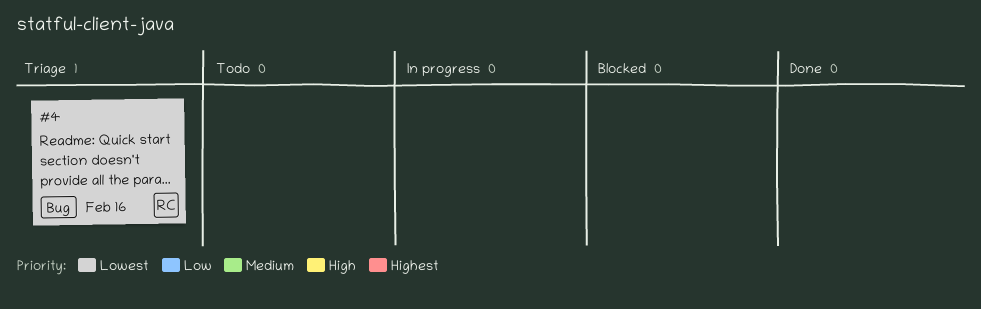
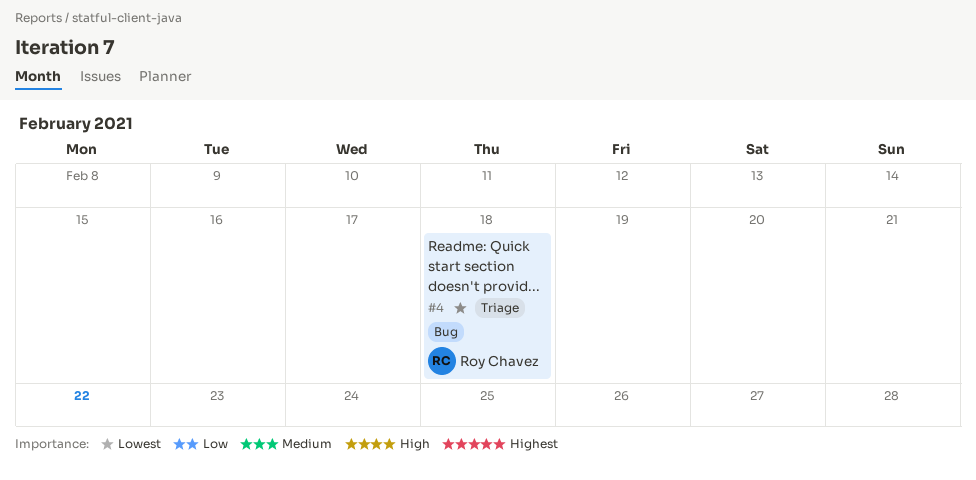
#4, due: Feb 16 -> Feb 18

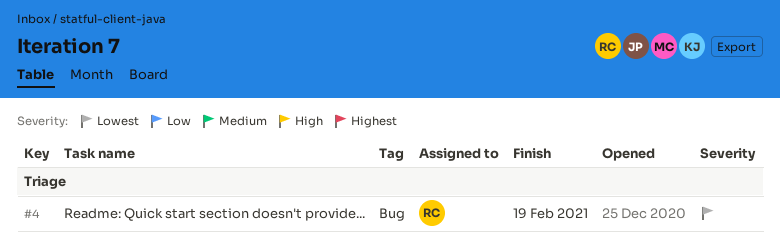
#4, due: Feb 18 -> Feb 19

